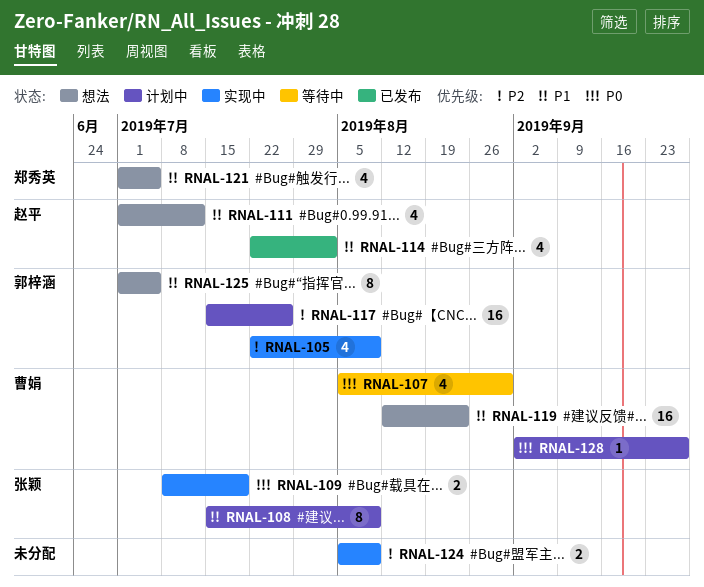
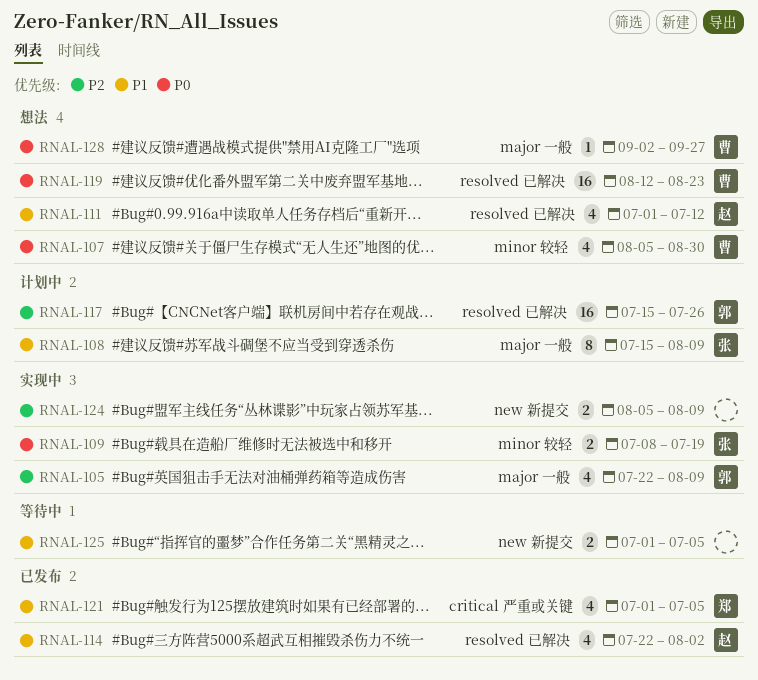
RNAL-107, status: 等待中 -> 想法
RNAL-119, priority: P1 -> P0
RNAL-121, status: 想法 -> 已发布
RNAL-125, status: 想法 -> 等待中
RNAL-125, owner: 郭梓涵 -> none
RNAL-125, estimate: 8 -> 2
RNAL-128, status: 计划中 -> 想法

